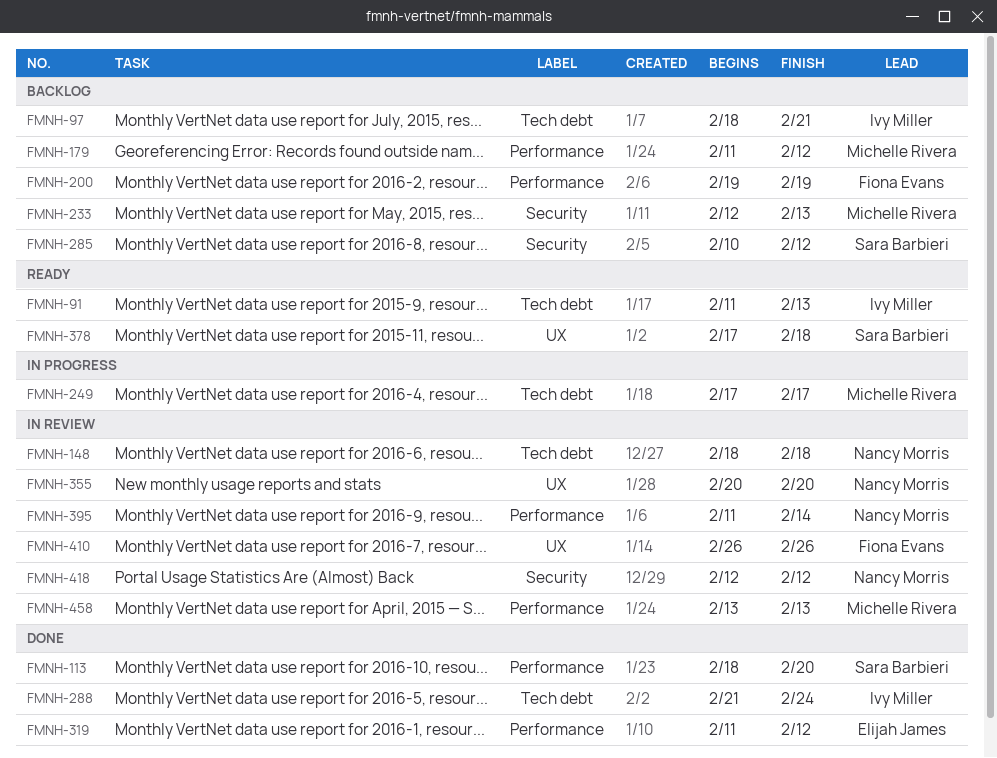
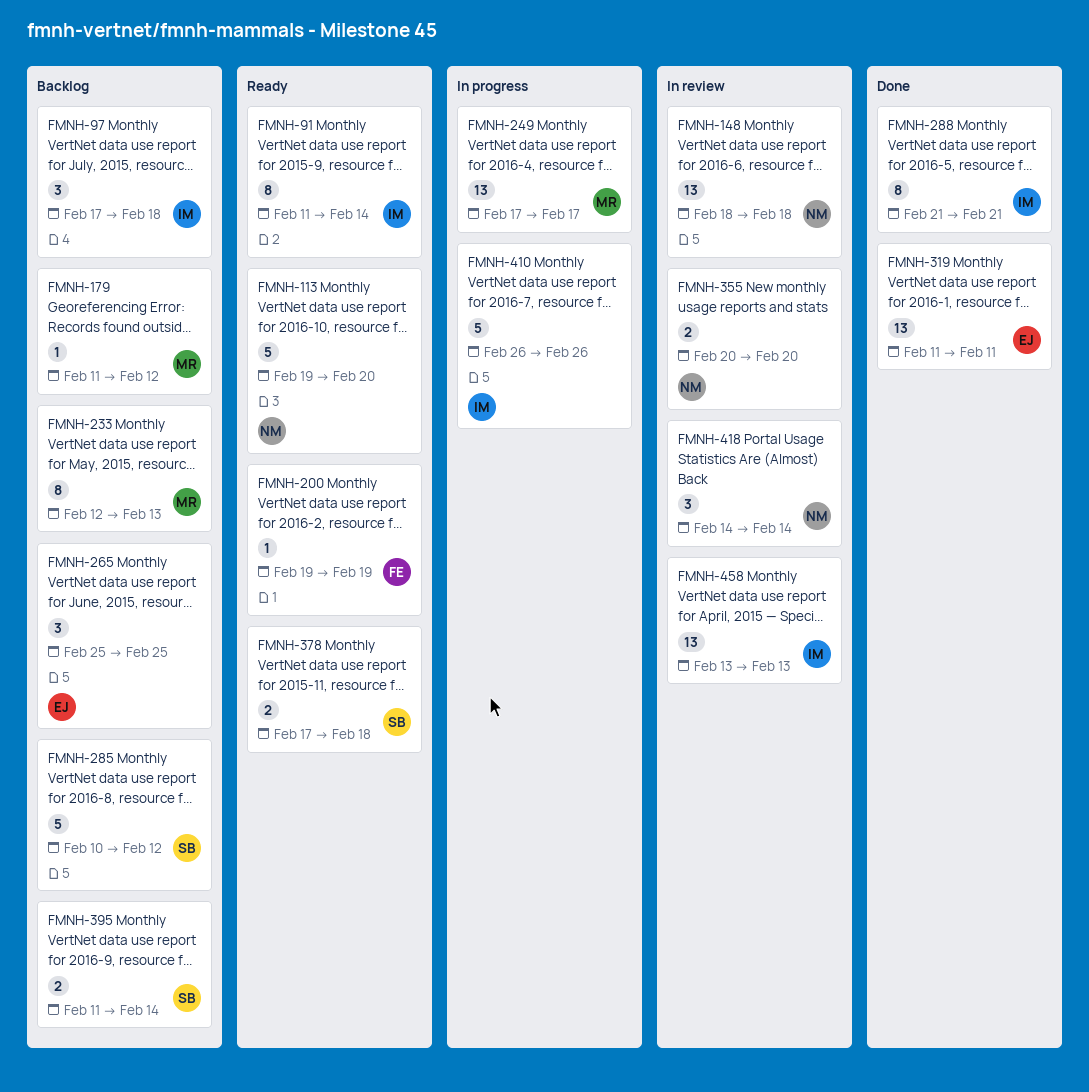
FMNH-91, due: Feb 13 -> Feb 14
FMNH-97, start: Feb 18 -> Feb 17
FMNH-97, due: Feb 21 -> Feb 18
FMNH-113, status: Done -> Ready
FMNH-113, owner: Sara Barbieri -> Nancy Morris
FMNH-113, start: Feb 18 -> Feb 19
FMNH-200, status: Backlog -> Ready
FMNH-265: none -> present
FMNH-288, due: Feb 24 -> Feb 21
FMNH-319, due: Feb 12 -> Feb 11
FMNH-395, status: In review -> Backlog
FMNH-395, owner: Nancy Morris -> Sara Barbieri
FMNH-410, status: In review -> In progress
FMNH-410, owner: Fiona Evans -> Ivy Miller
FMNH-418, start: Feb 12 -> Feb 14
FMNH-418, due: Feb 12 -> Feb 14
FMNH-458, owner: Michelle Rivera -> Ivy Miller

